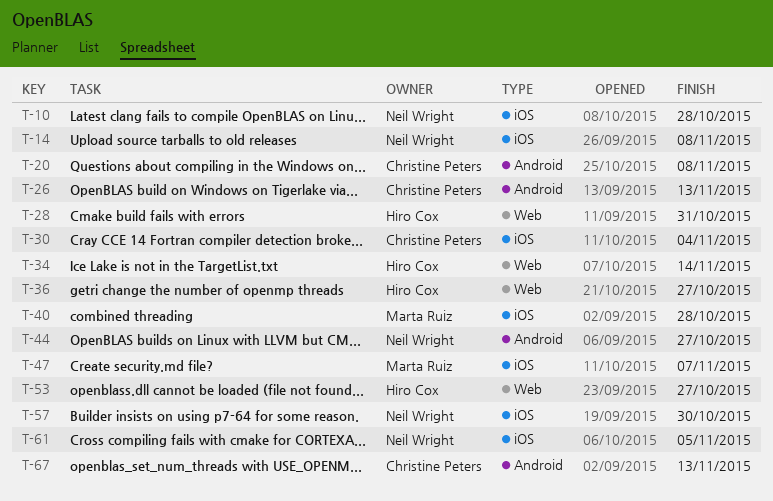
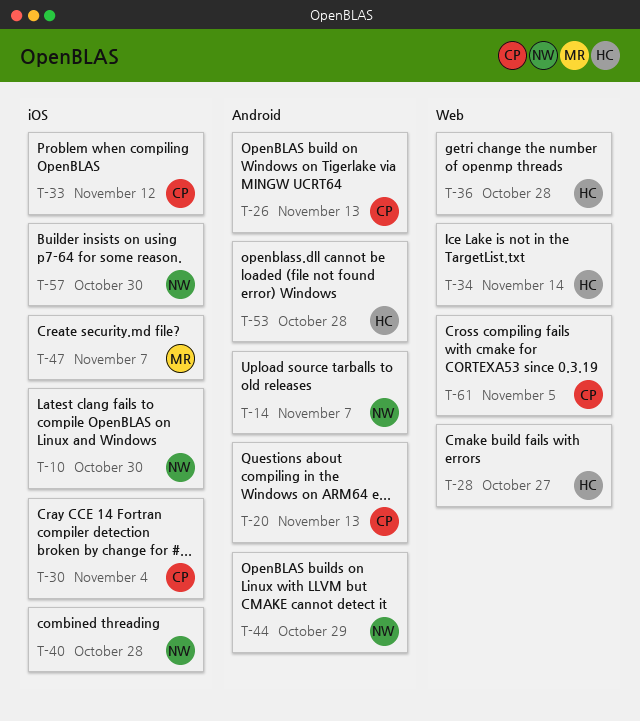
T-10, due: Oct 28 -> Oct 30
T-14, label: iOS -> Android
T-14, due: Nov 8 -> Nov 7
T-20, due: Nov 8 -> Nov 13
T-28, due: Oct 31 -> Oct 27
T-33: none -> present
T-36, due: Oct 27 -> Oct 28
T-40, owner: Marta Ruiz -> Neil Wright
T-44, due: Oct 27 -> Oct 29
T-53, label: Web -> Android
T-53, due: Oct 27 -> Oct 28
T-61, owner: Neil Wright -> Christine Peters
T-61, label: iOS -> Web
T-67: present -> none

